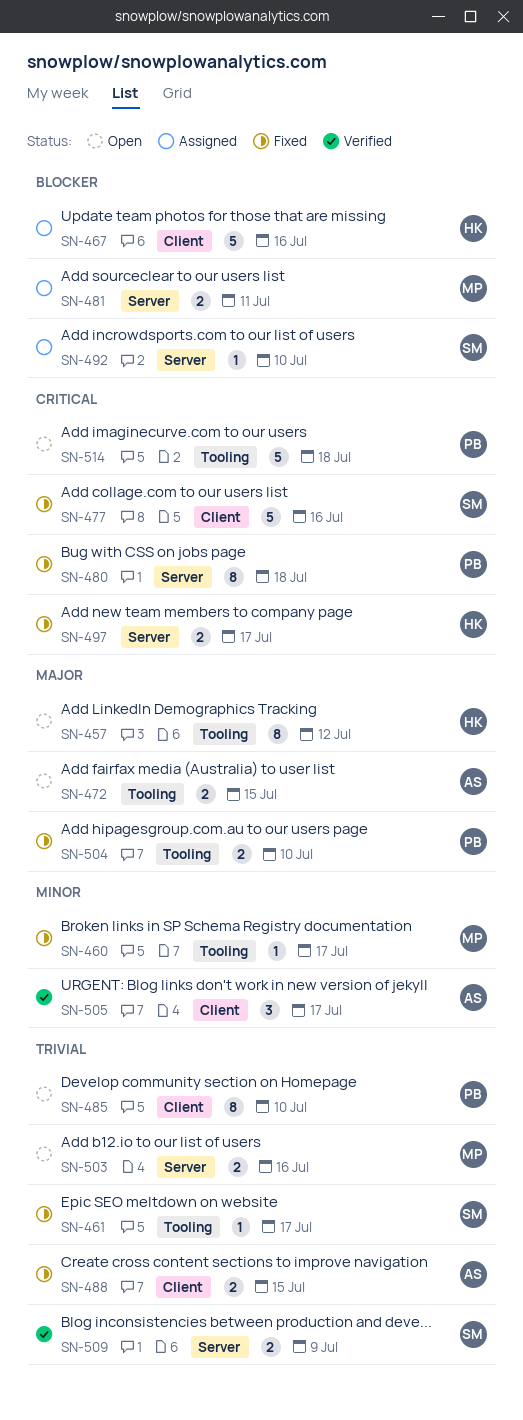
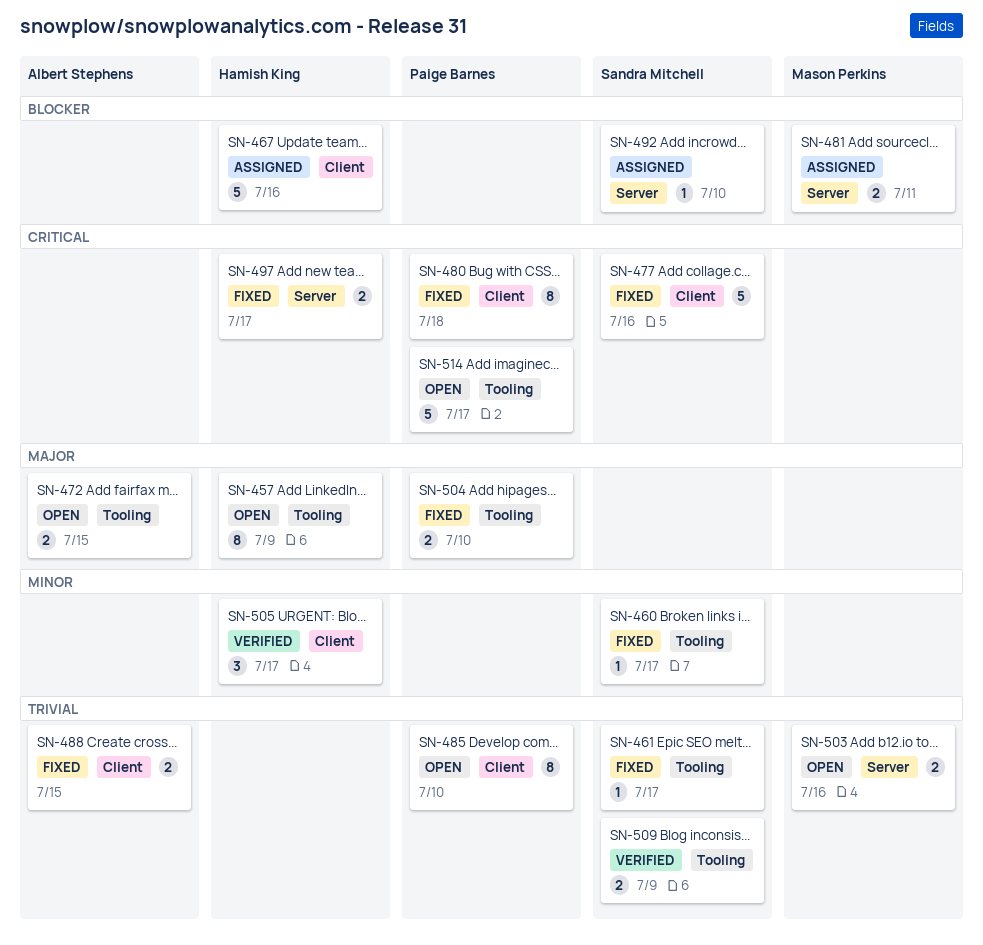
SN-457, due: Jul 12 -> Jul 9
SN-460, owner: Mason Perkins -> Sandra Mitchell
SN-480, label: Server -> Client
SN-505, owner: Albert Stephens -> Hamish King
SN-509, label: Server -> Tooling
SN-514, due: Jul 18 -> Jul 17

